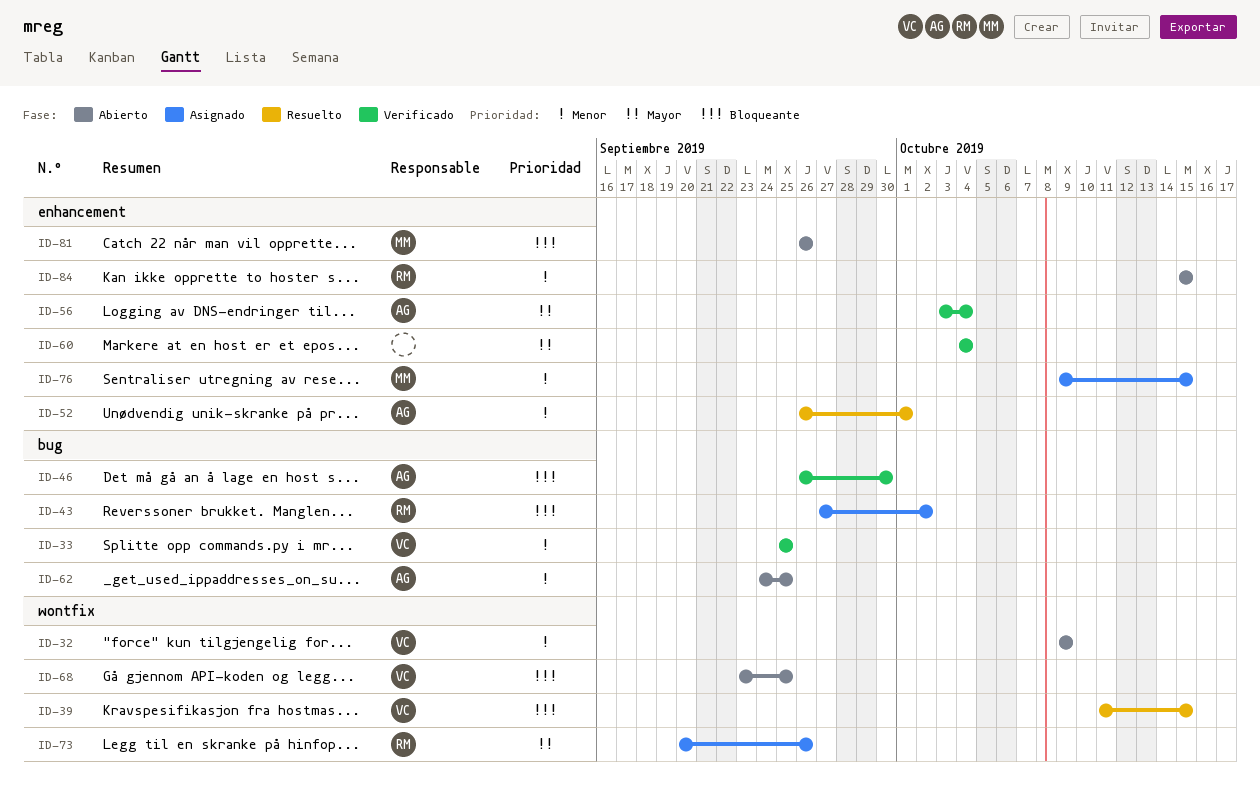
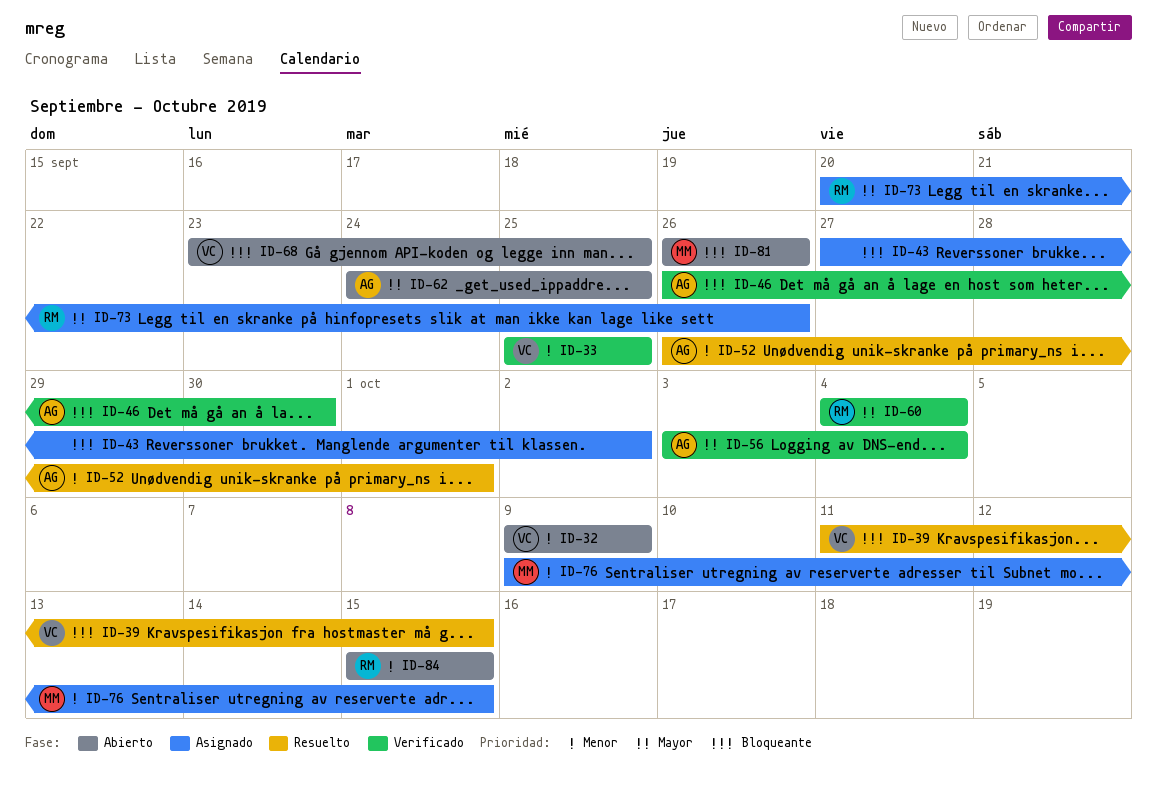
ID-43, owner: RM -> none
ID-60, owner: none -> RM
ID-62, priority: Menor -> Mayor

